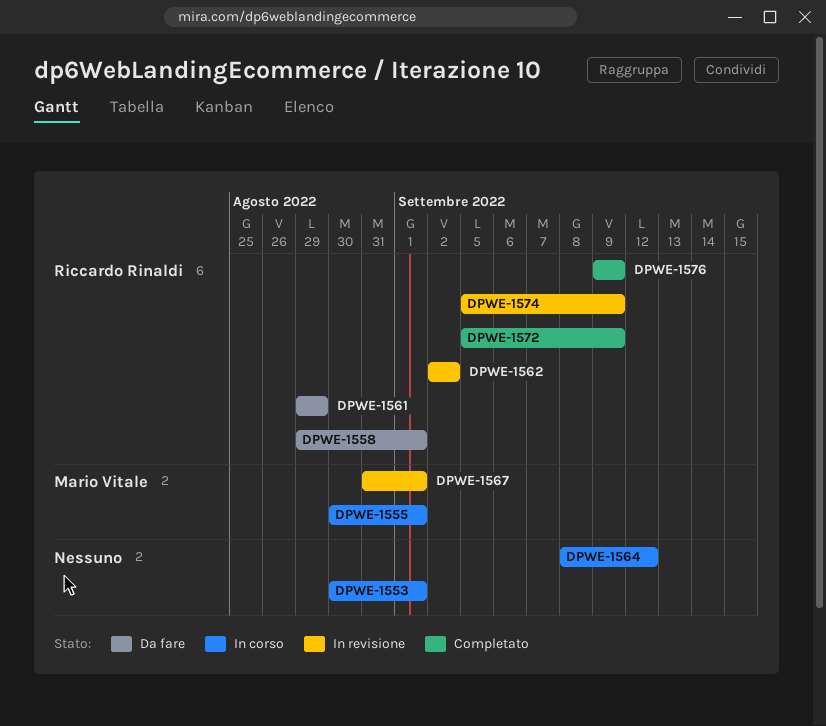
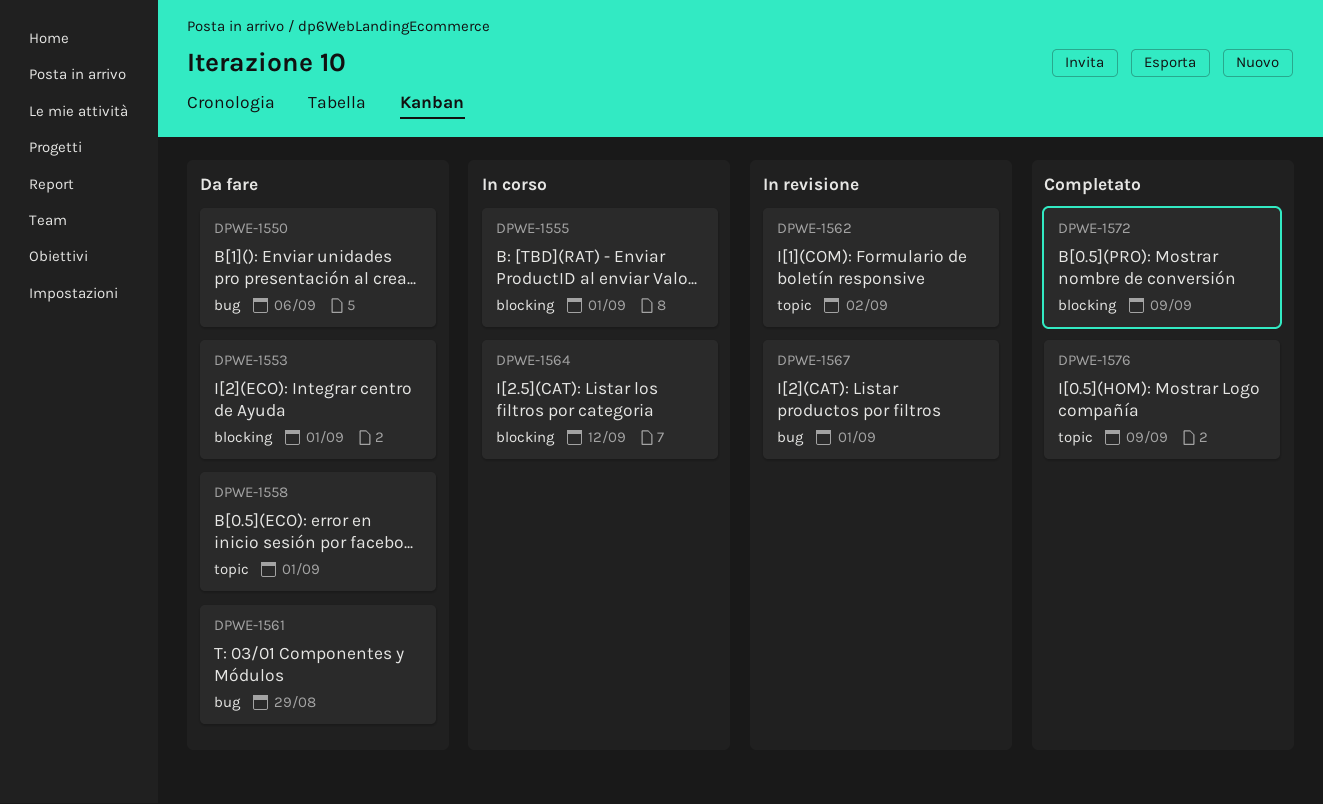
DPWE-1550: none -> present
DPWE-1553, status: In corso -> Da fare
DPWE-1574: present -> none

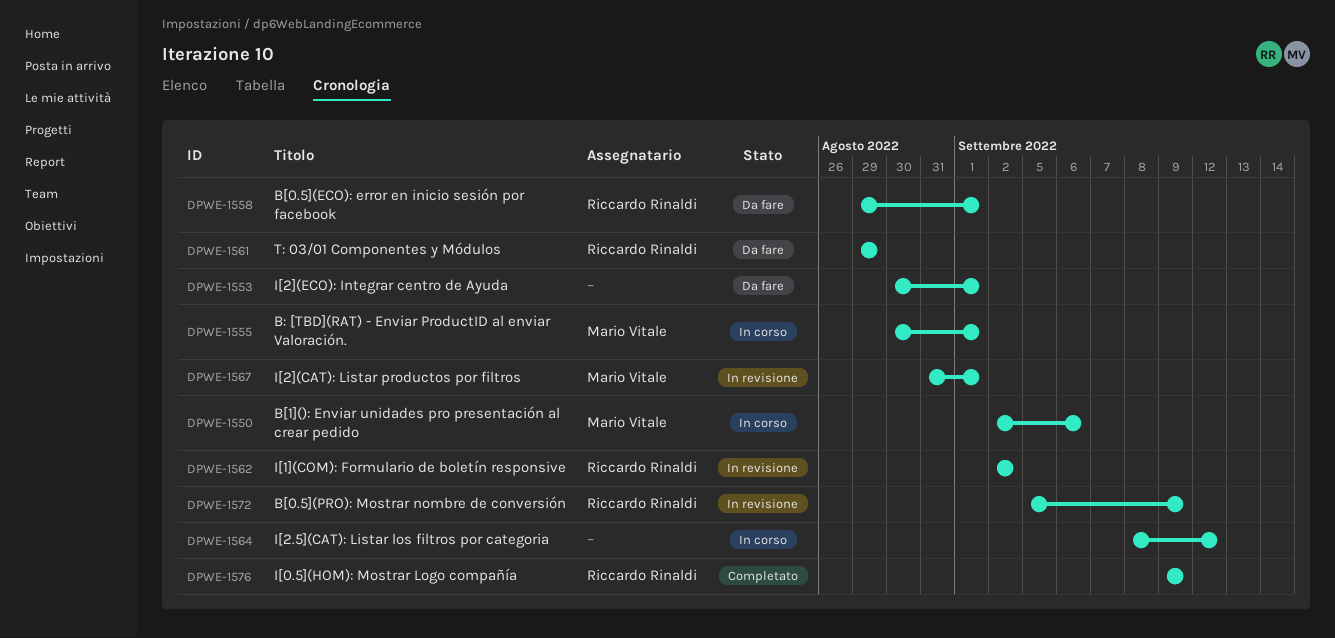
DPWE-1550, status: Da fare -> In corso
DPWE-1572, status: Completato -> In revisione

